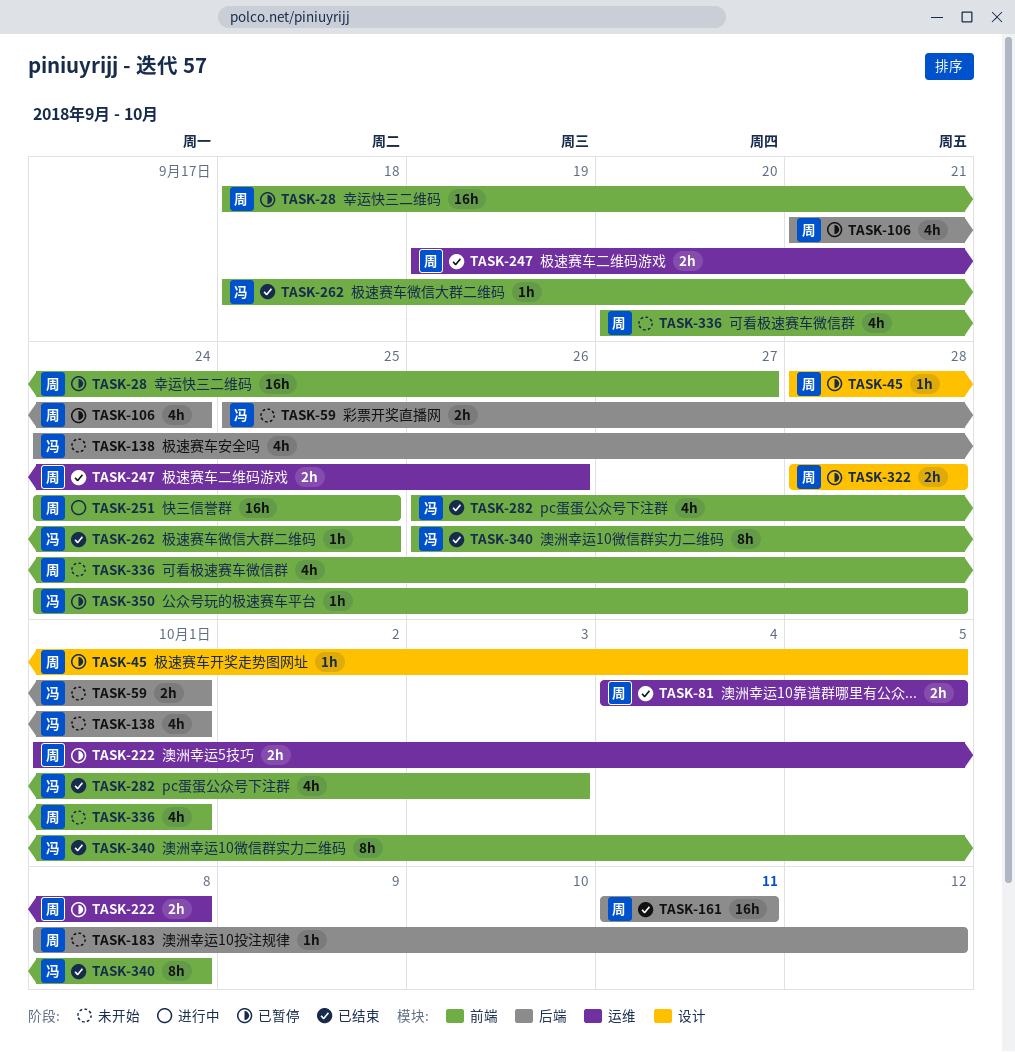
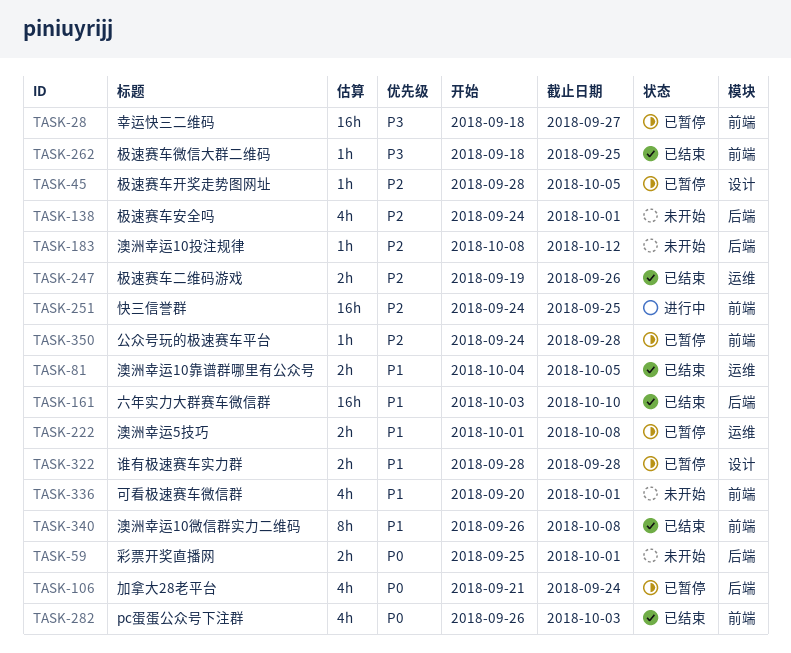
TASK-161, start: Oct 11 -> Oct 3
TASK-161, due: Oct 11 -> Oct 10

